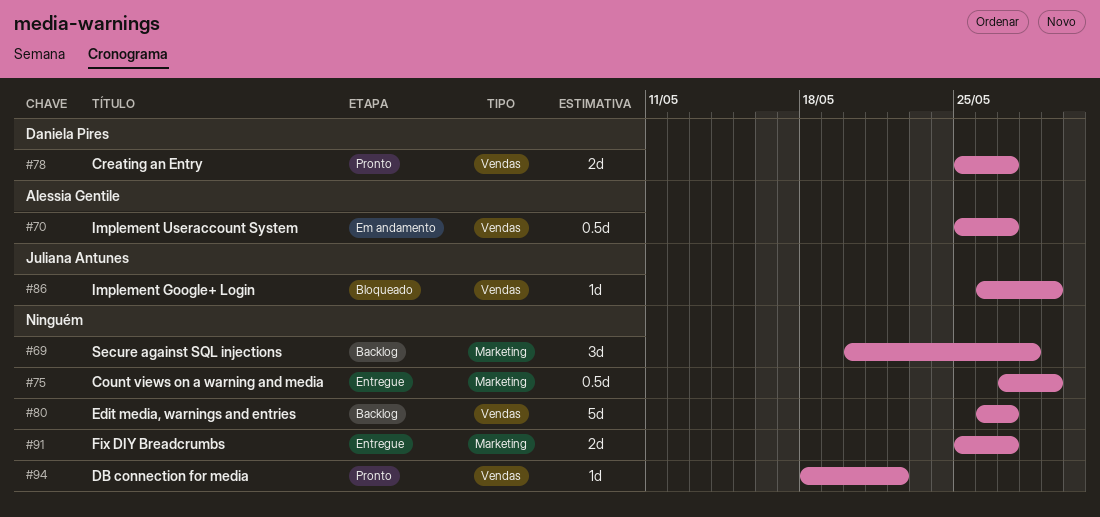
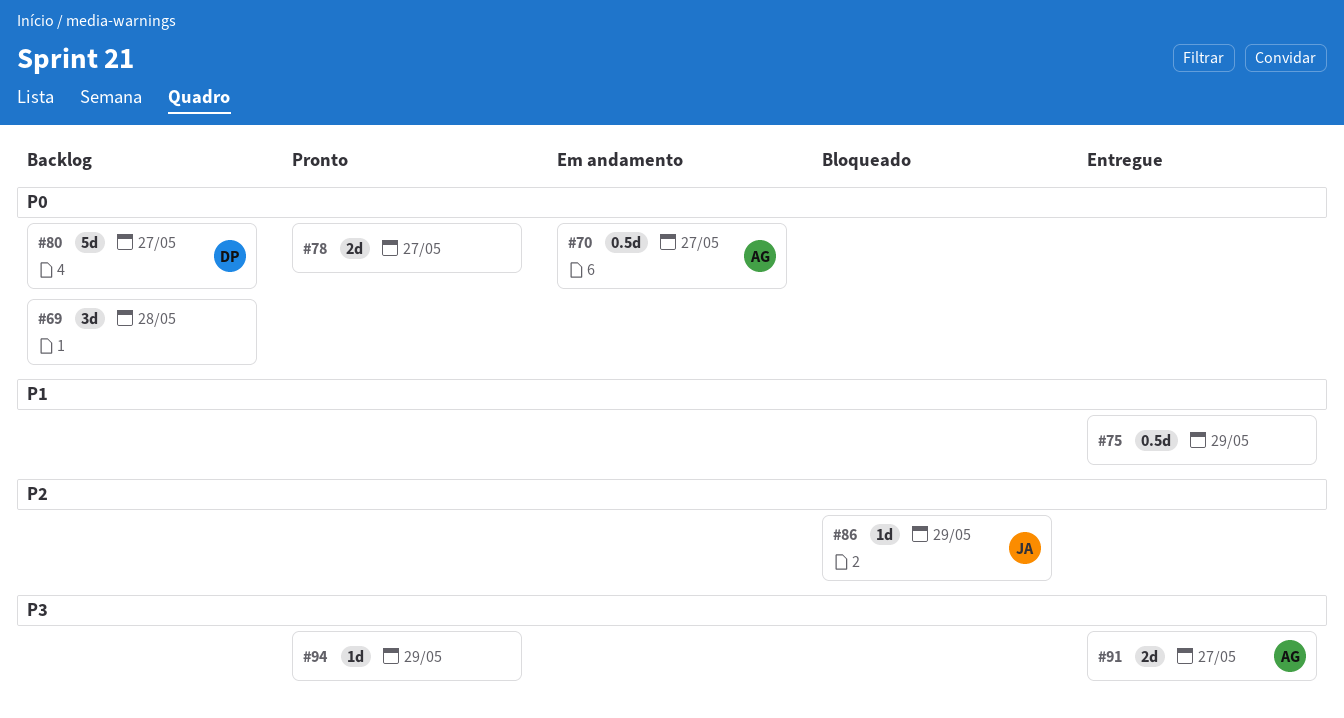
#78, owner: Daniela Pires -> none
#80, owner: none -> Daniela Pires
#91, owner: none -> Alessia Gentile
#94, due: May 22 -> May 29

